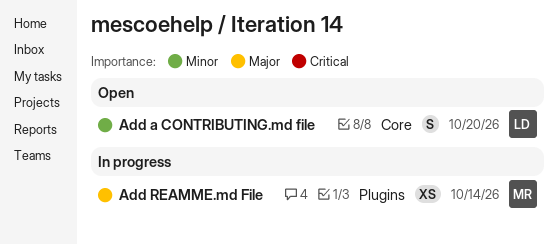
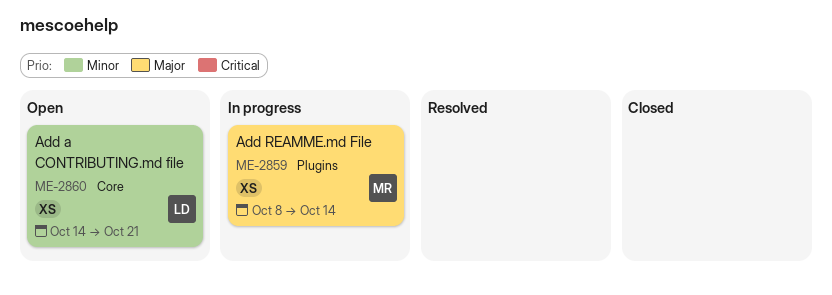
Add a CONTRIBUTING.md file, estimate: S -> XS
Add a CONTRIBUTING.md file, due: Oct 20 -> Oct 21

